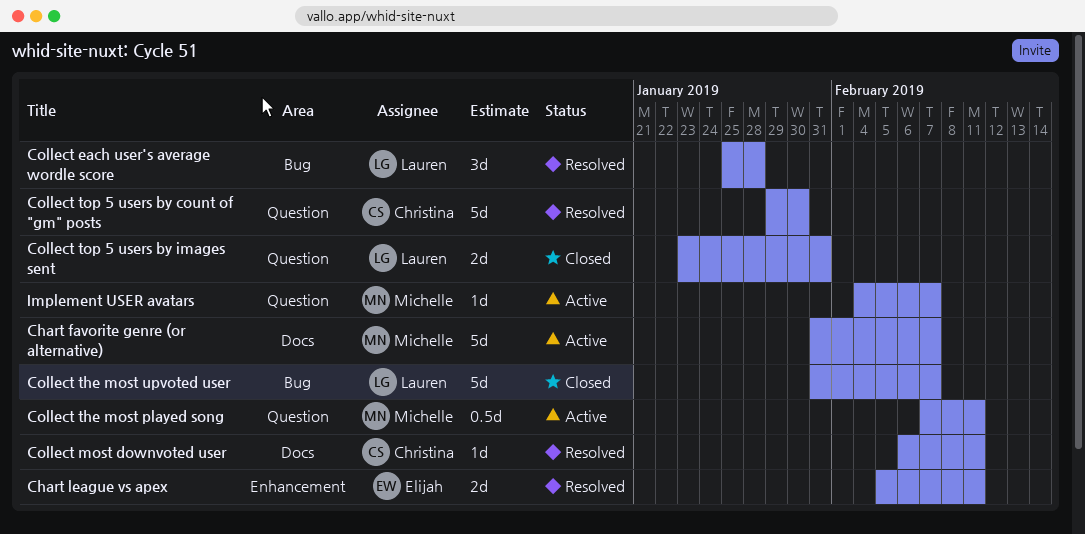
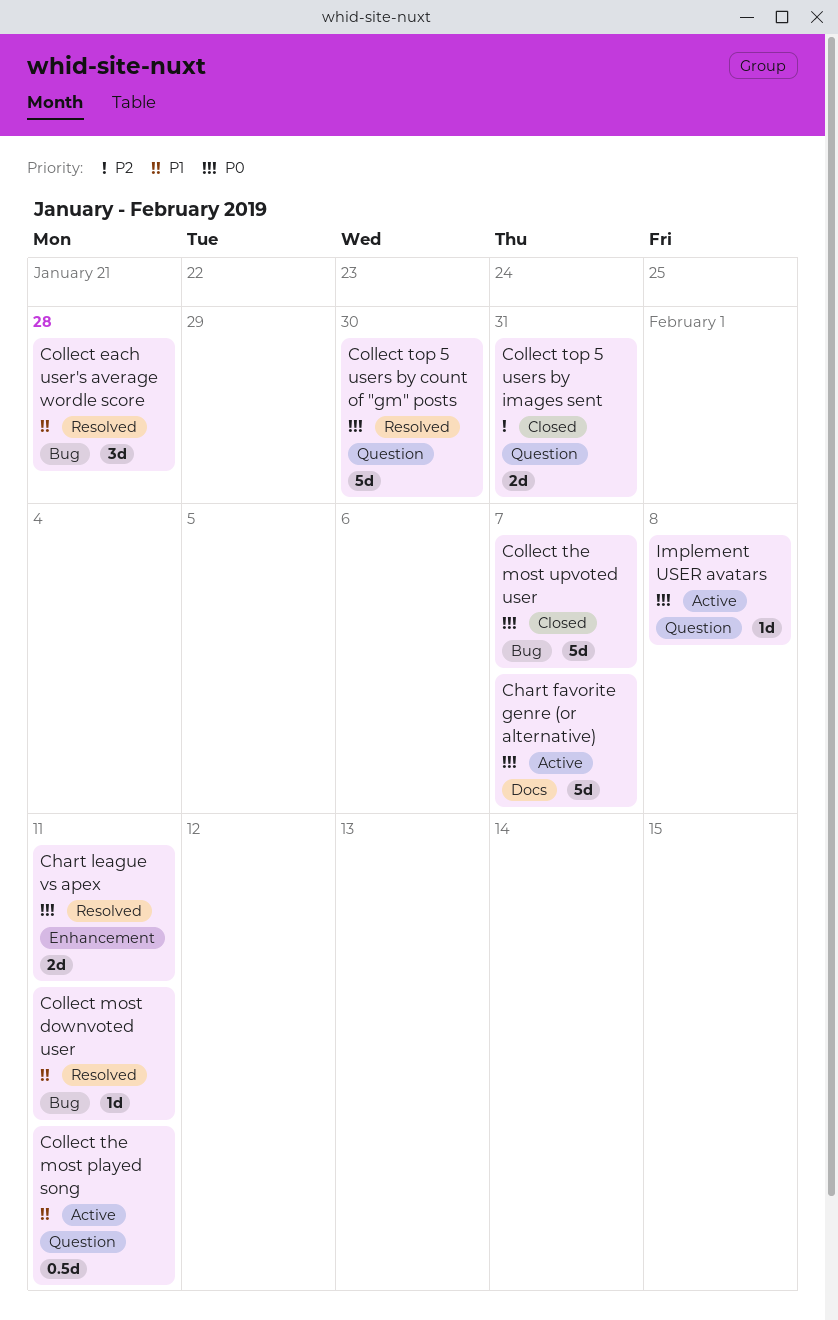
Collect most downvoted user, label: Docs -> Bug
Implement USER avatars, due: Feb 7 -> Feb 8

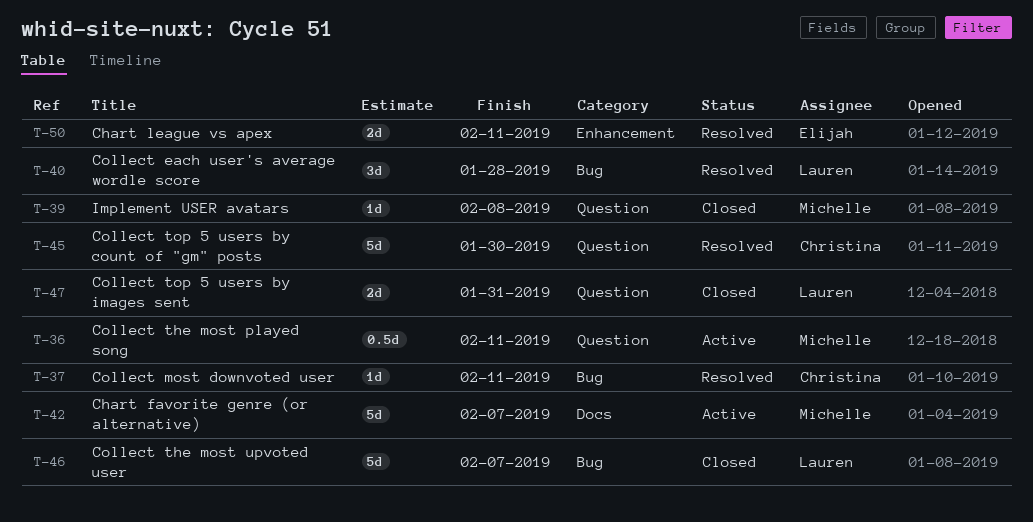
Implement USER avatars, status: Active -> Closed

